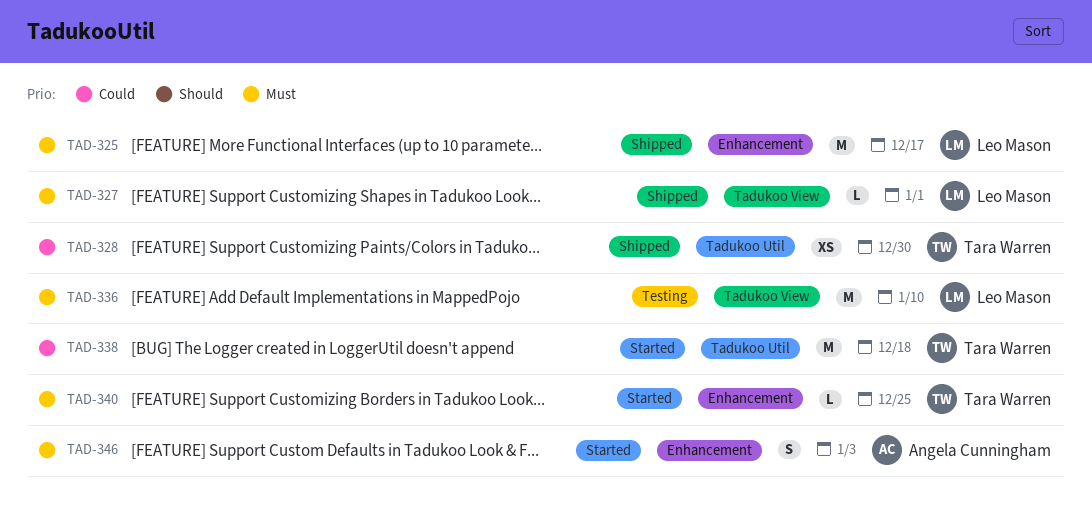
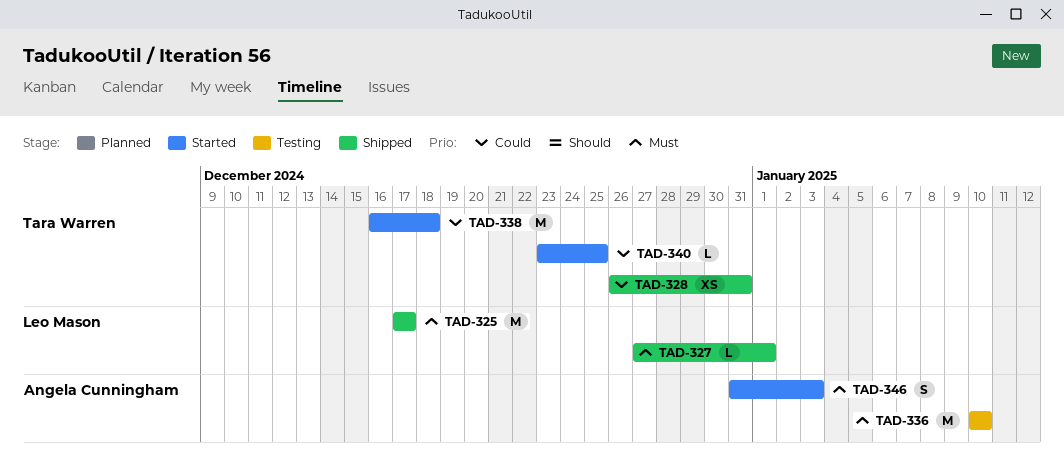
TAD-328, due: Dec 30 -> Dec 31
TAD-336, owner: Leo Mason -> Angela Cunningham
TAD-340, priority: Must -> Could

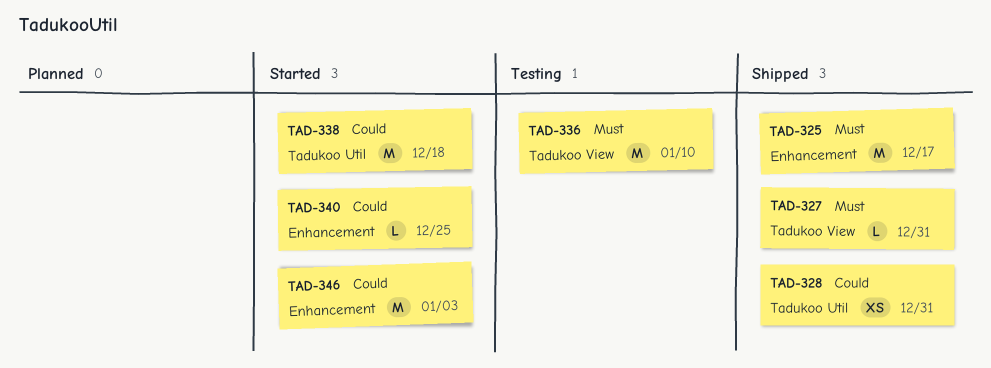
TAD-327, due: Jan 1 -> Dec 31
TAD-346, priority: Must -> Could
TAD-346, estimate: S -> M

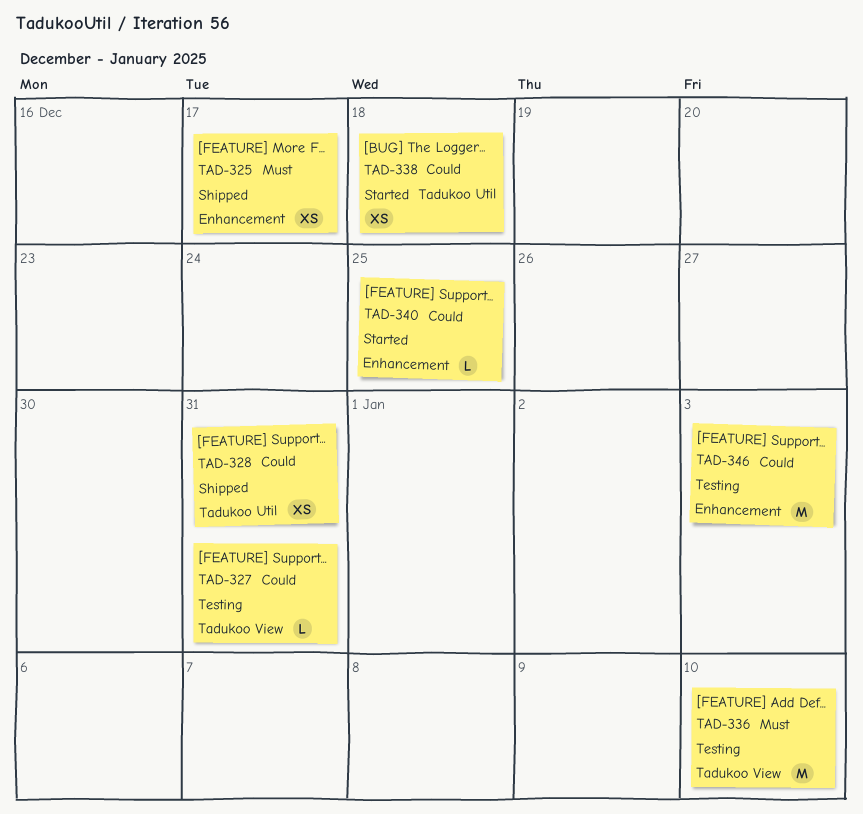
TAD-325, estimate: M -> XS
TAD-327, status: Shipped -> Testing
TAD-327, priority: Must -> Could
TAD-338, estimate: M -> XS
TAD-346, status: Started -> Testing

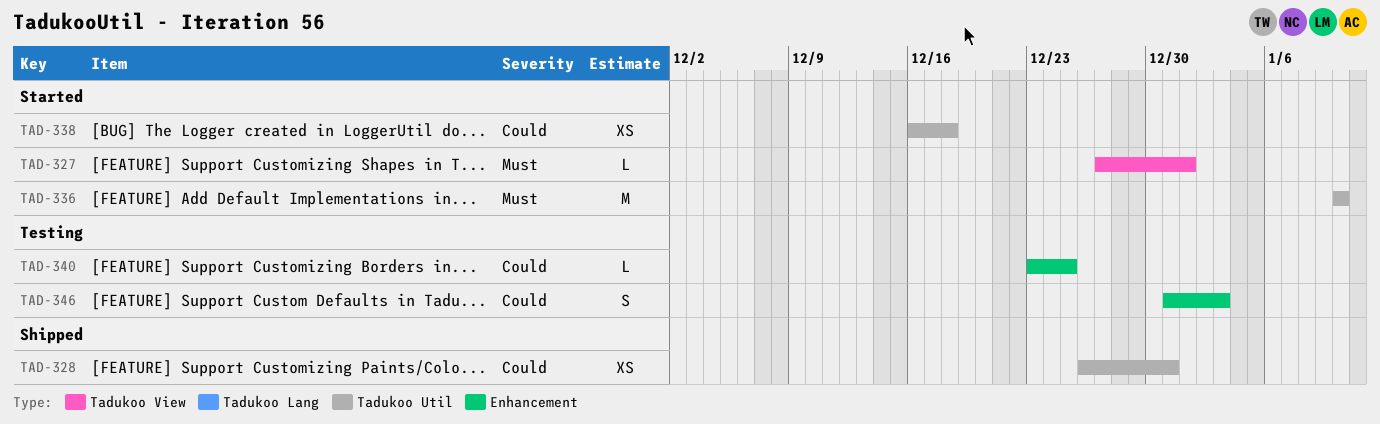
TAD-325: present -> none
TAD-327, status: Testing -> Started
TAD-327, priority: Could -> Must
TAD-327, due: Dec 31 -> Jan 1
TAD-336, status: Testing -> Started
TAD-336, label: Tadukoo View -> Tadukoo Util
TAD-340, status: Started -> Testing
TAD-346, estimate: M -> S

